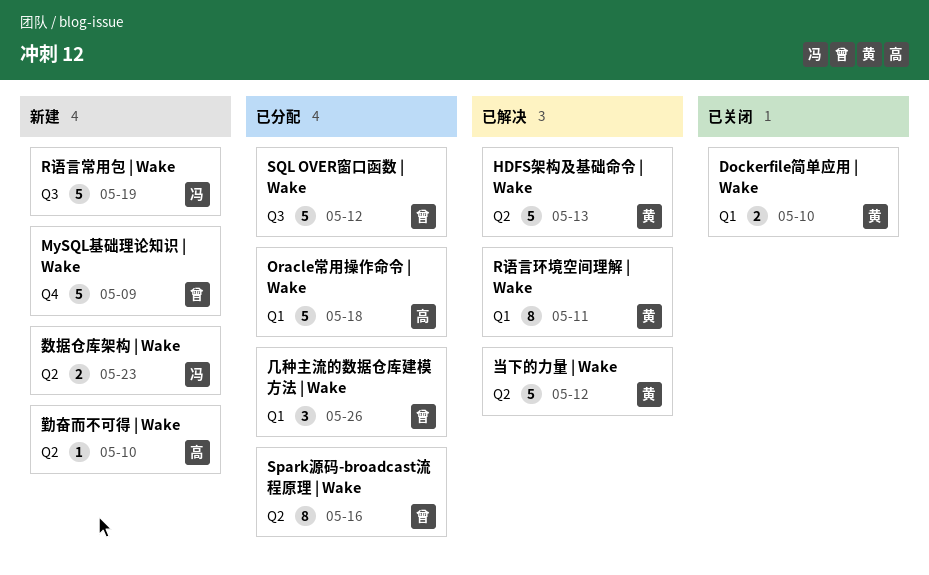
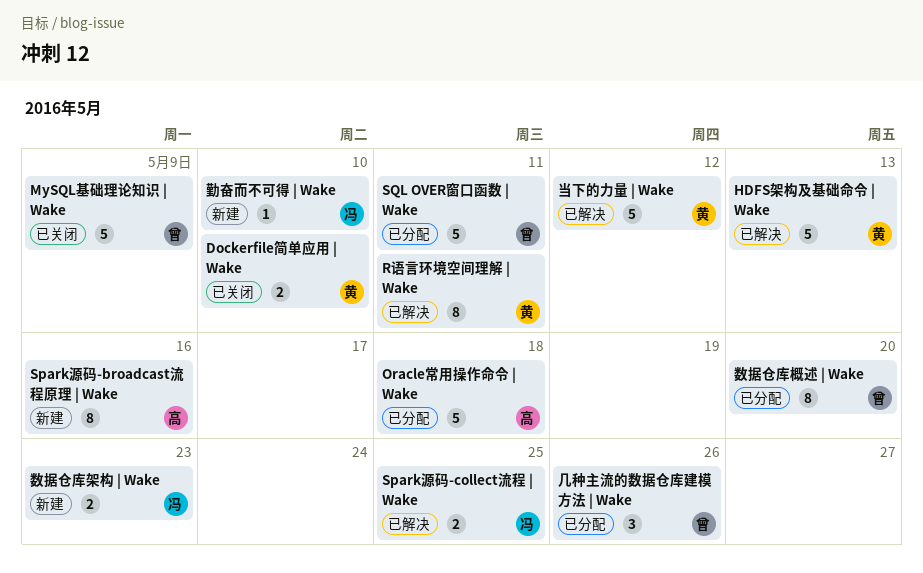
MySQL基础理论知识 | Wake, status: 新建 -> 已关闭
R语言常用包 | Wake: present -> none
Spark源码-broadcast流程原理 | Wake, status: 已分配 -> 新建
Spark源码-broadcast流程原理 | Wake, owner: 曾 -> 高
Spark源码-collect流程 | Wake: none -> present
SQL OVER窗口函数 | Wake, due: May 12 -> May 11
勤奋而不可得 | Wake, owner: 高 -> 冯
数据仓库概述 | Wake: none -> present

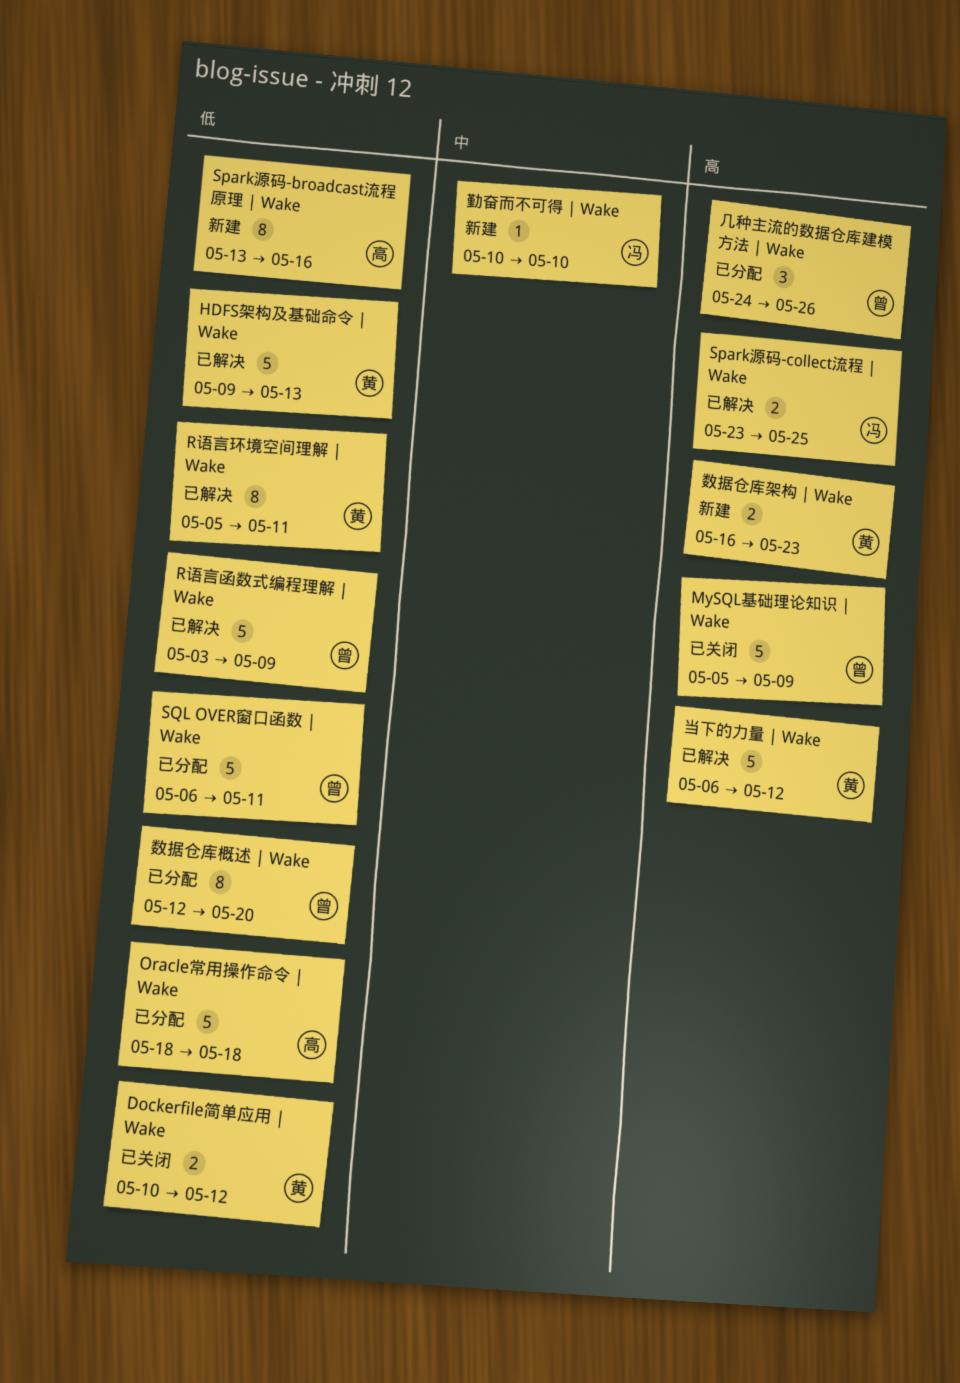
Dockerfile简单应用 | Wake, due: May 10 -> May 12
R语言函数式编程理解 | Wake: none -> present
数据仓库架构 | Wake, owner: 冯 -> 黄

